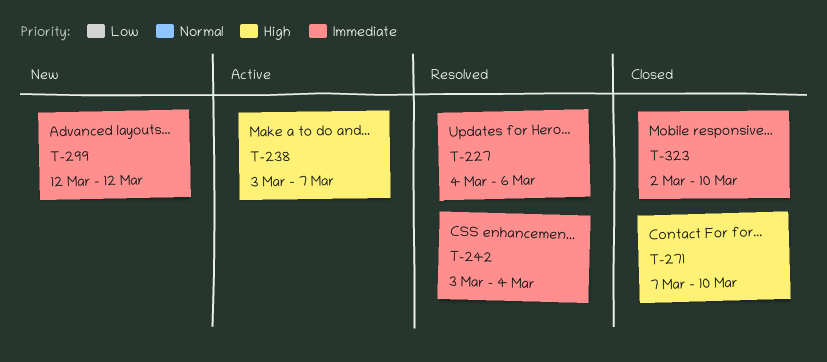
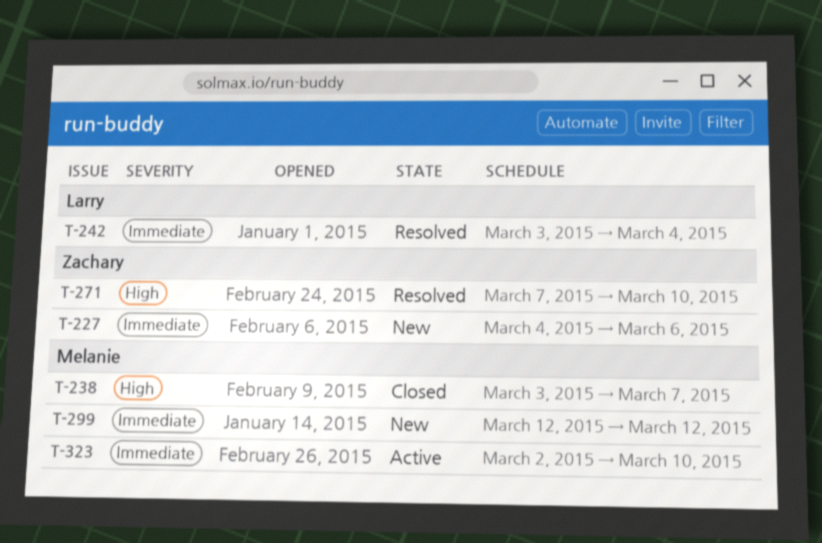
T-227, status: Resolved -> New
T-238, status: Active -> Closed
T-271, status: Closed -> Resolved
T-323, status: Closed -> Active

